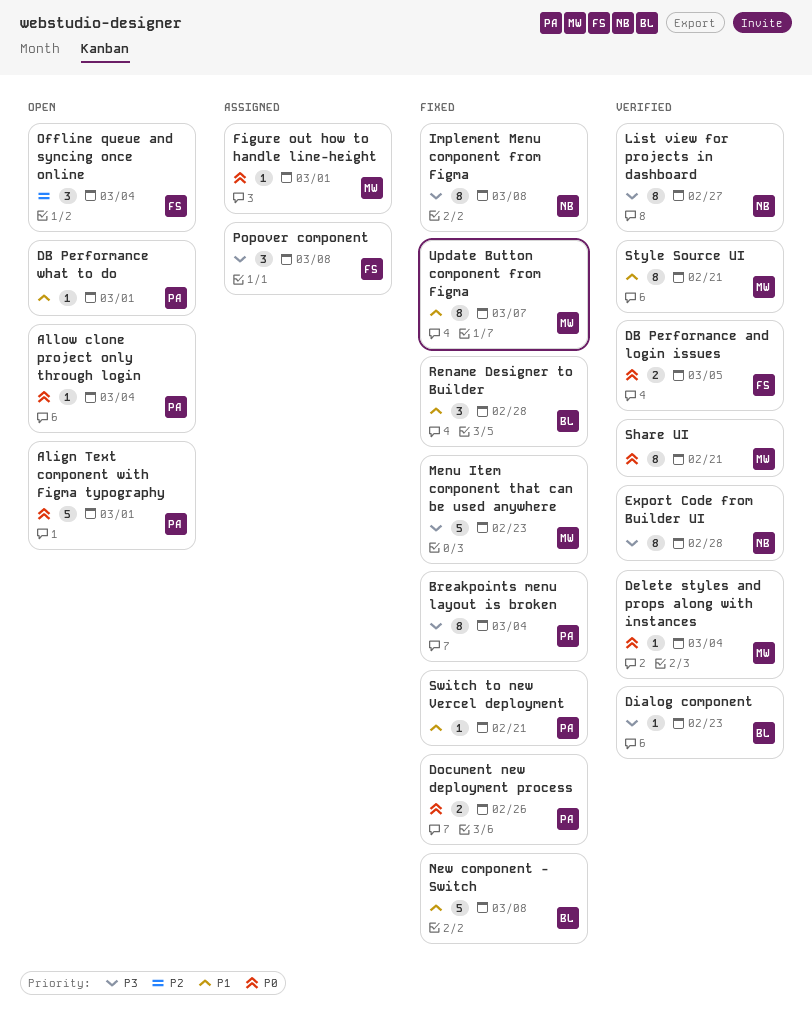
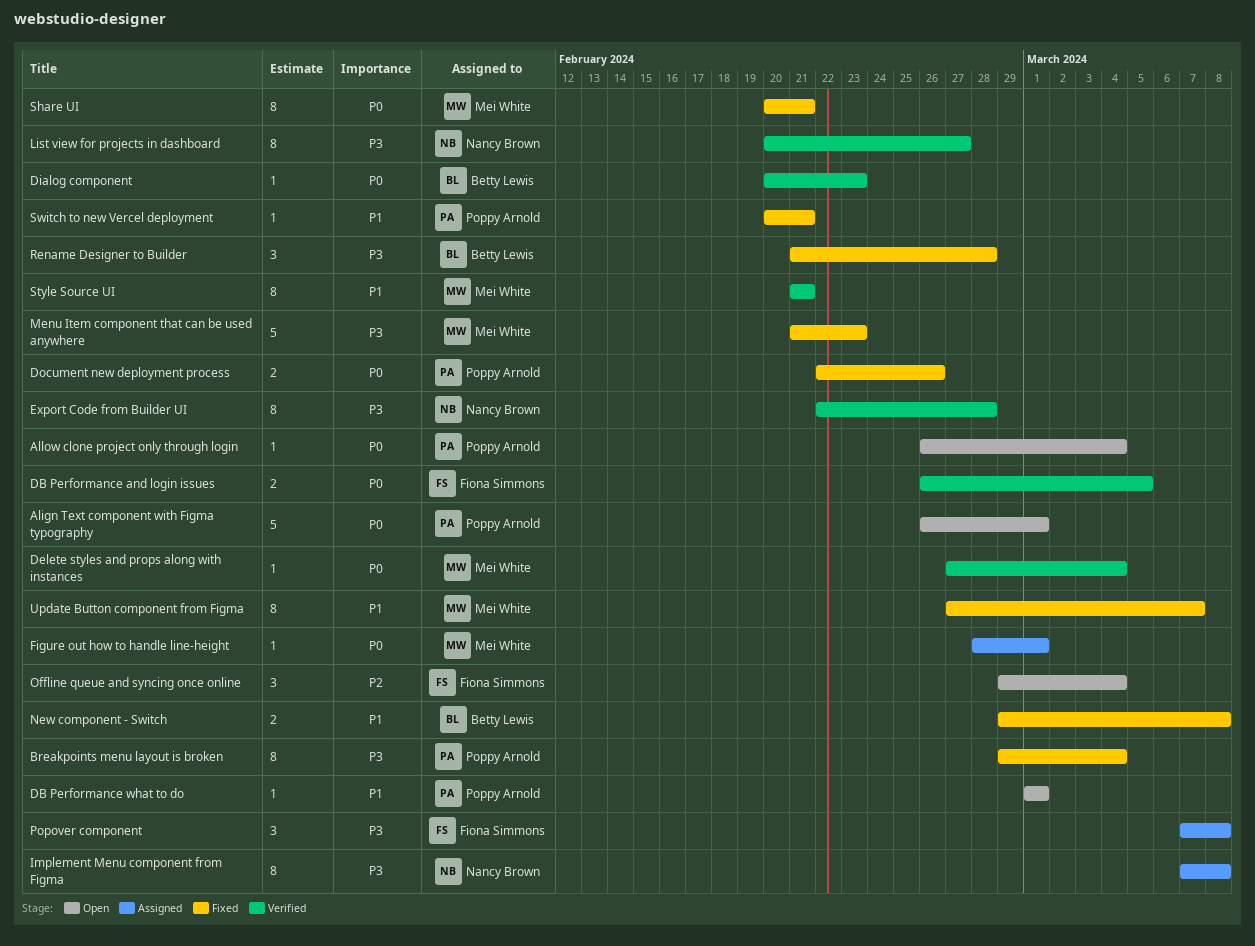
Dialog component, priority: P3 -> P0
Implement Menu component from Figma, status: Fixed -> Assigned
New component - Switch, estimate: 5 -> 2
Rename Designer to Builder, priority: P1 -> P3
Share UI, status: Verified -> Fixed

